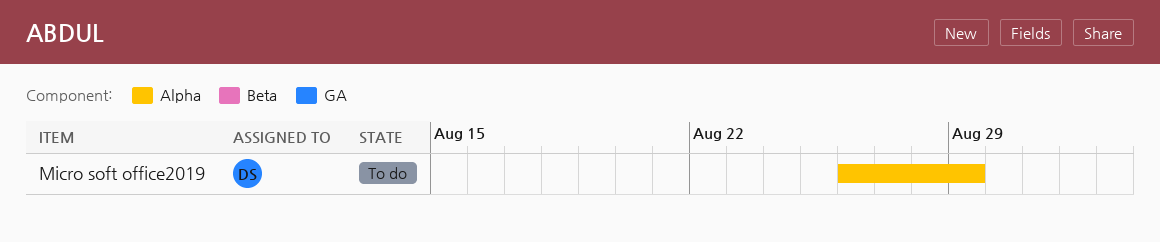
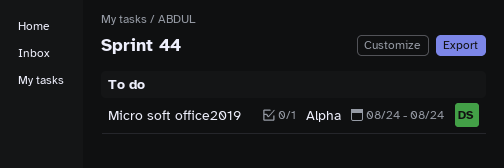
Micro soft office2019, start: Aug 26 -> Aug 24
Micro soft office2019, due: Aug 29 -> Aug 24

